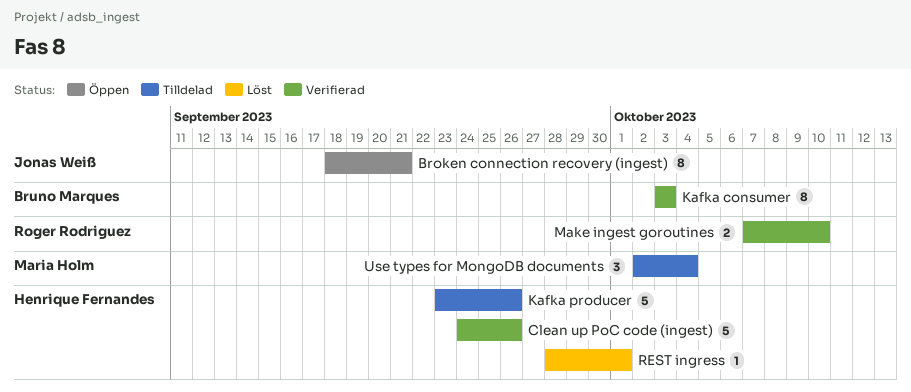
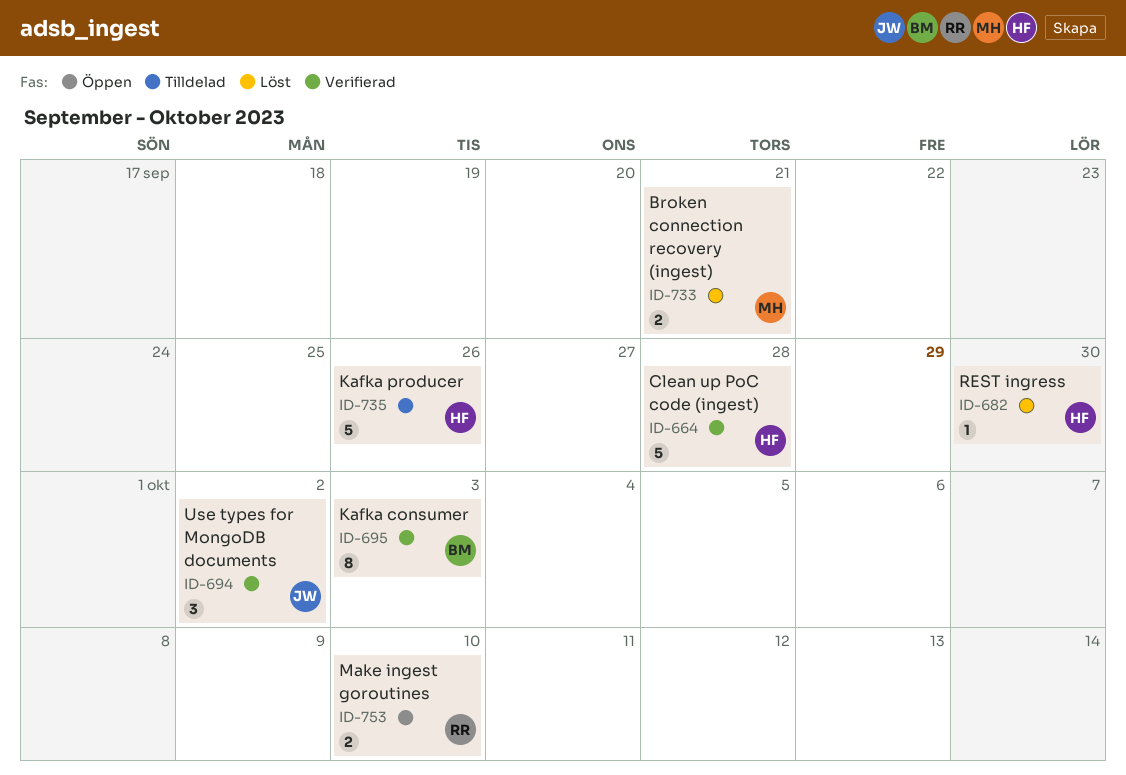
Broken connection recovery (ingest), status: Öppen -> Löst
Broken connection recovery (ingest), owner: Jonas Weiß -> Maria Holm
Broken connection recovery (ingest), estimate: 8 -> 2
Clean up PoC code (ingest), due: Sep 26 -> Sep 28
Make ingest goroutines, status: Verifierad -> Öppen
REST ingress, due: Oct 1 -> Sep 30
Use types for MongoDB documents, status: Tilldelad -> Verifierad
Use types for MongoDB documents, owner: Maria Holm -> Jonas Weiß
Use types for MongoDB documents, due: Oct 4 -> Oct 2

